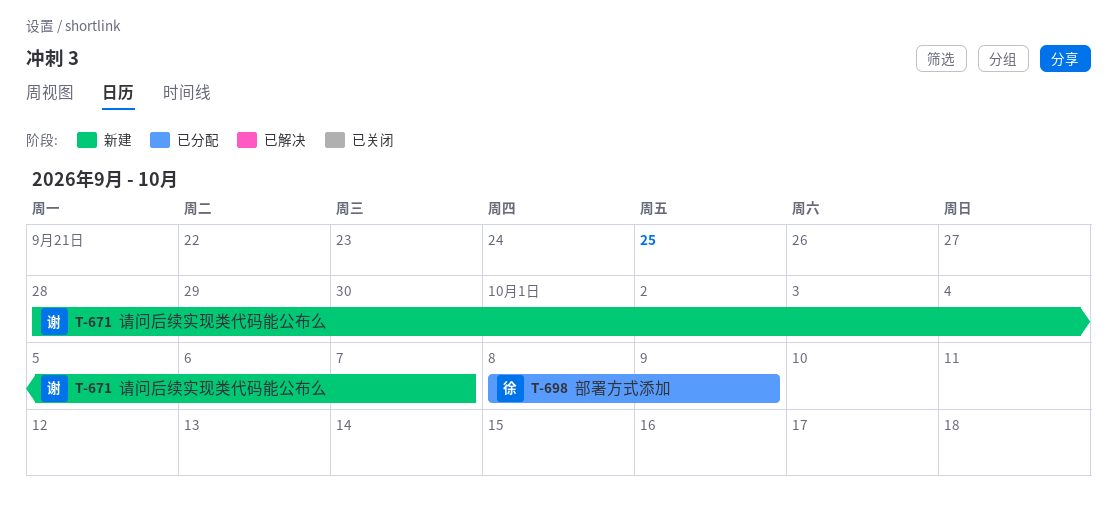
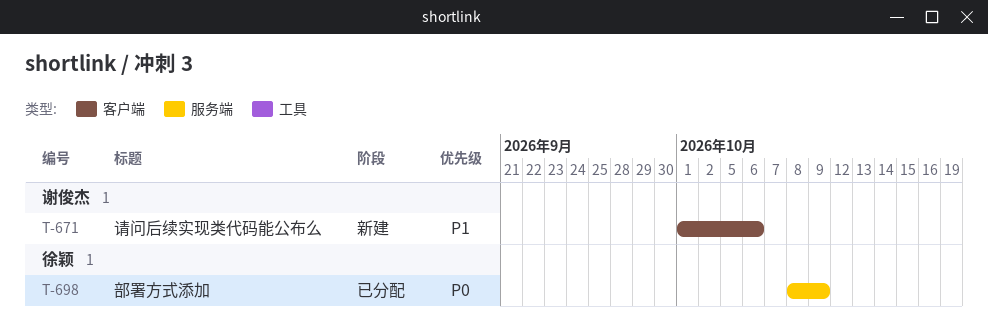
T-671, start: Sep 28 -> Oct 1
T-671, due: Oct 7 -> Oct 6

